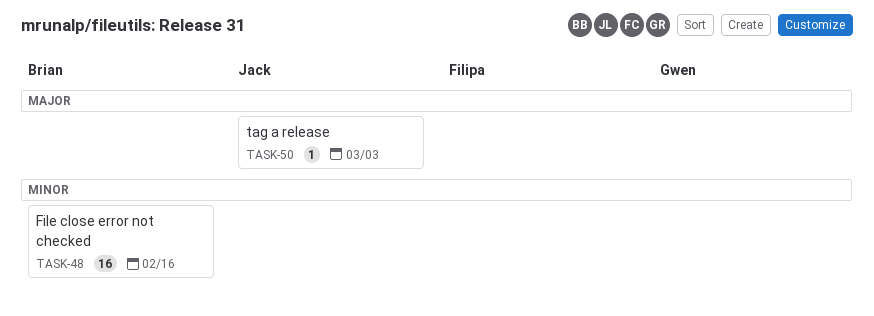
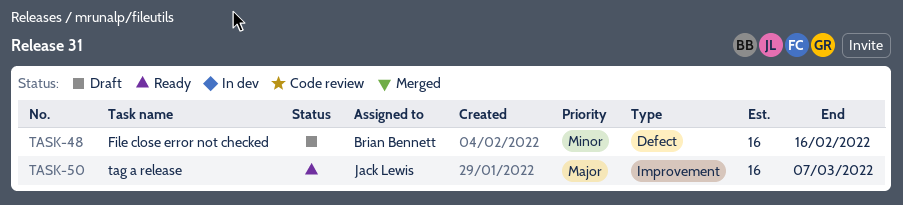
TASK-50, estimate: 1 -> 16
TASK-50, due: Mar 3 -> Mar 7

